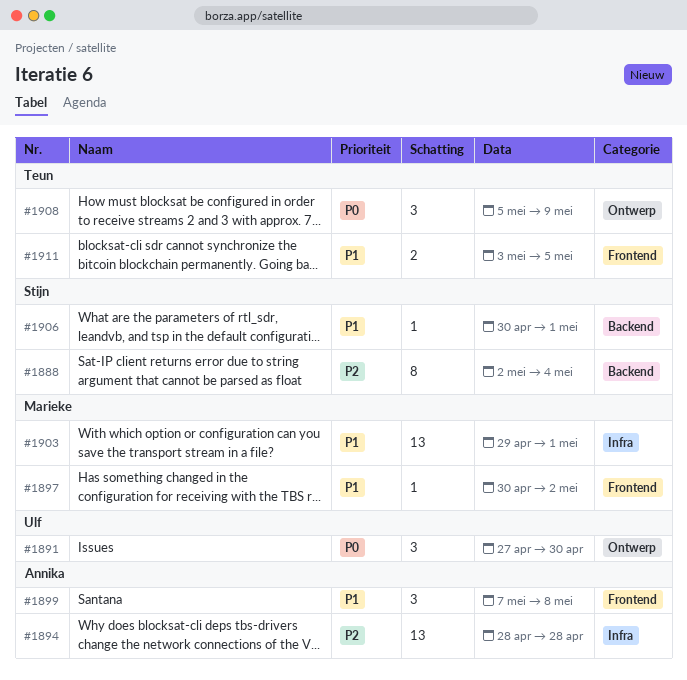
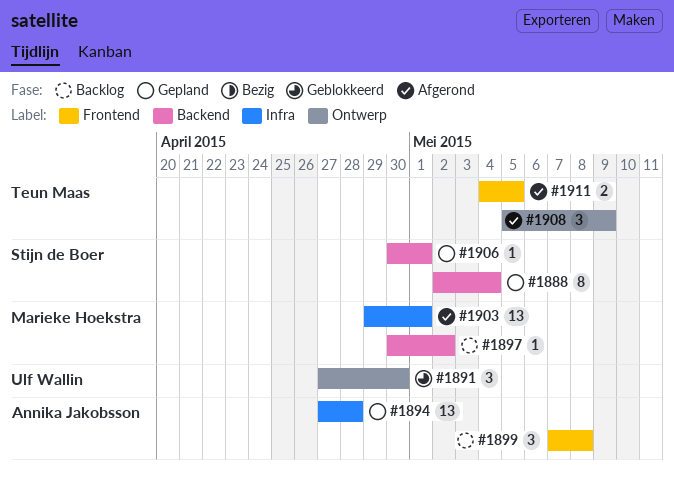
#1894, start: Apr 28 -> Apr 27
#1897, label: Frontend -> Backend
#1911, start: May 3 -> May 4

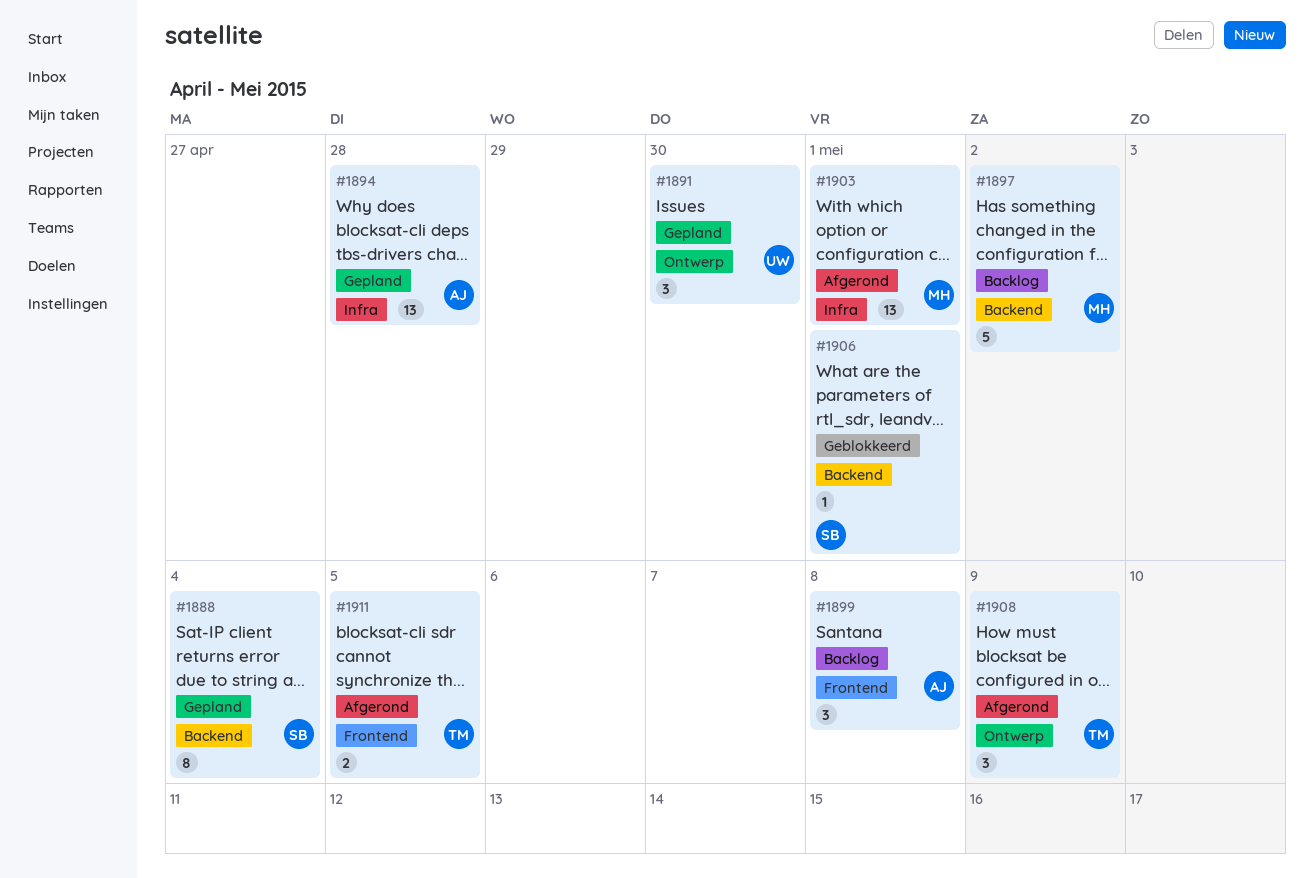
#1891, status: Geblokkeerd -> Gepland
#1897, estimate: 1 -> 5
#1906, status: Gepland -> Geblokkeerd

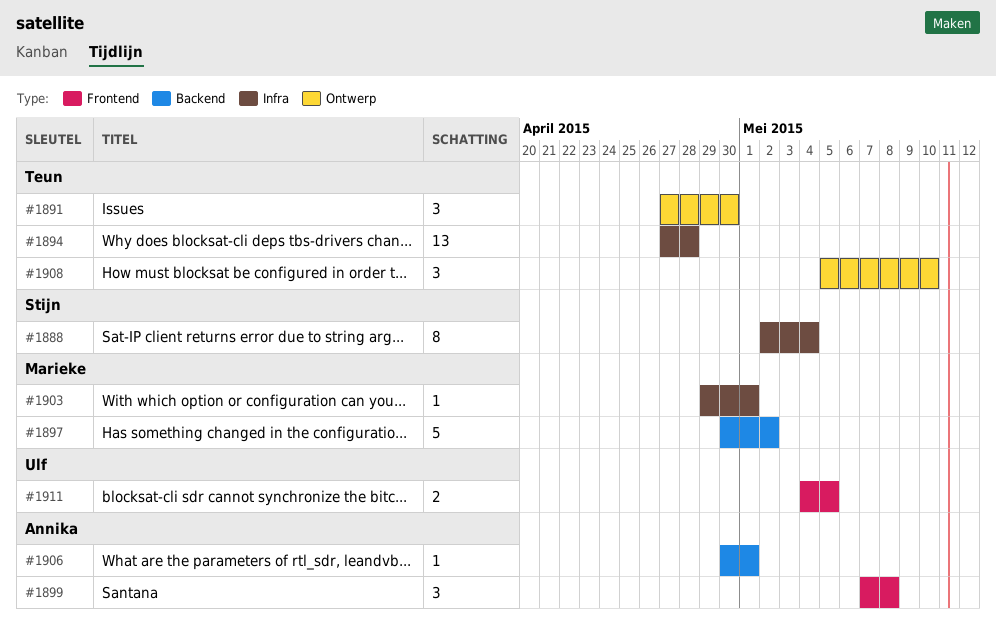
#1888, label: Backend -> Infra
#1891, owner: Ulf -> Teun
#1894, owner: Annika -> Teun
#1903, estimate: 13 -> 1
#1906, owner: Stijn -> Annika
#1908, due: May 9 -> May 10
#1911, owner: Teun -> Ulf

